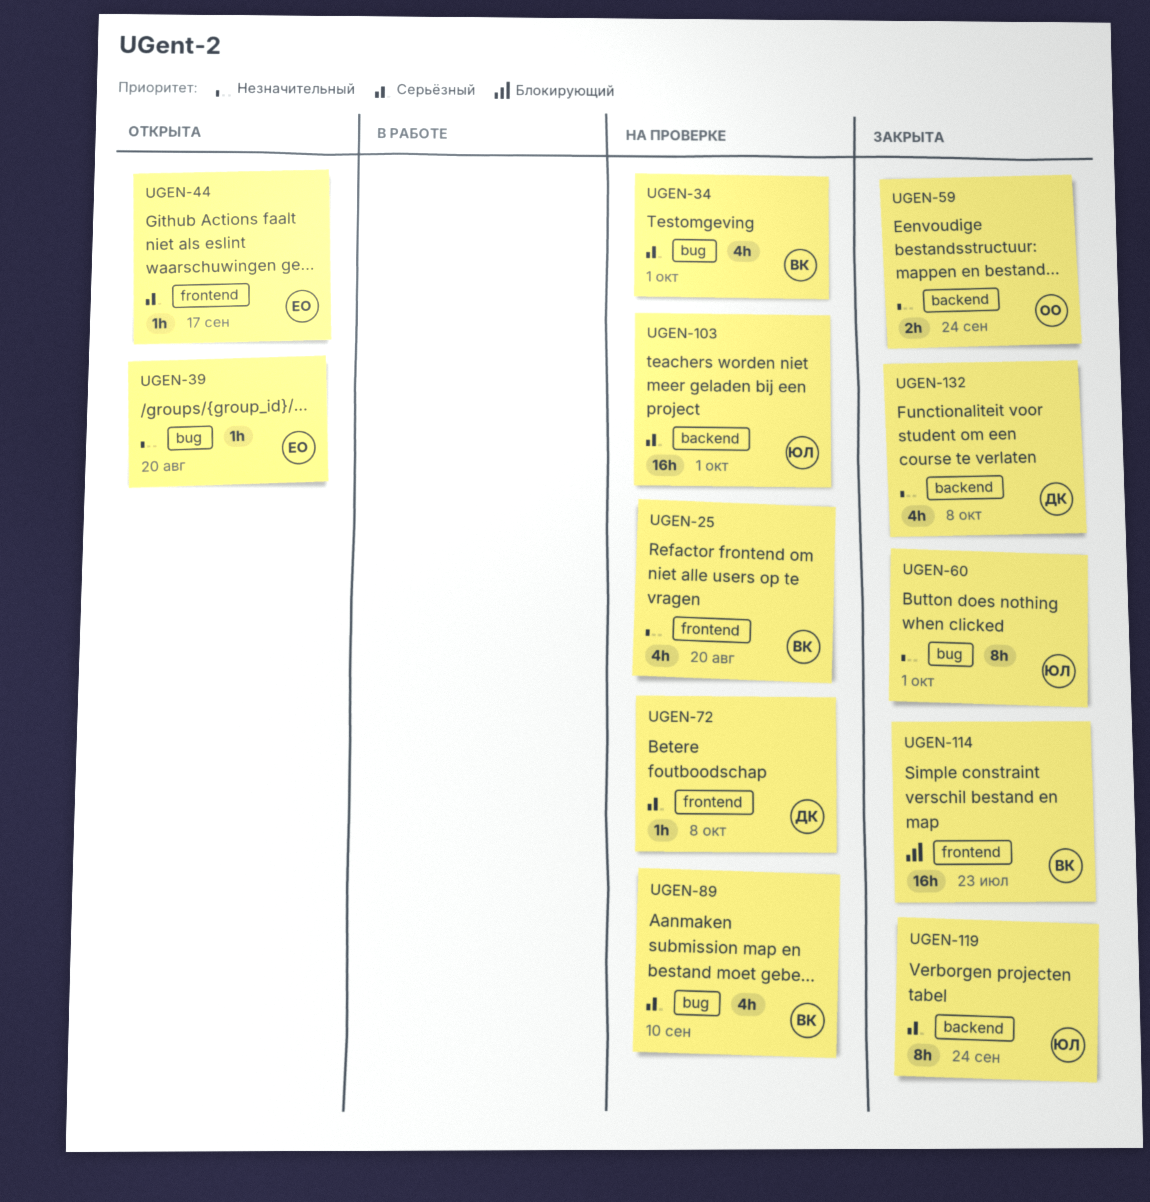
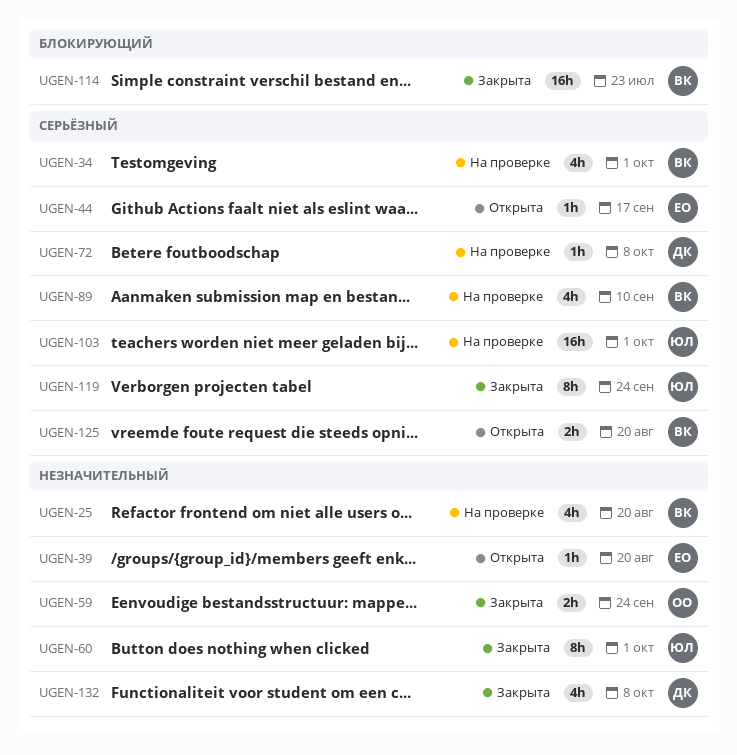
UGEN-125: none -> present

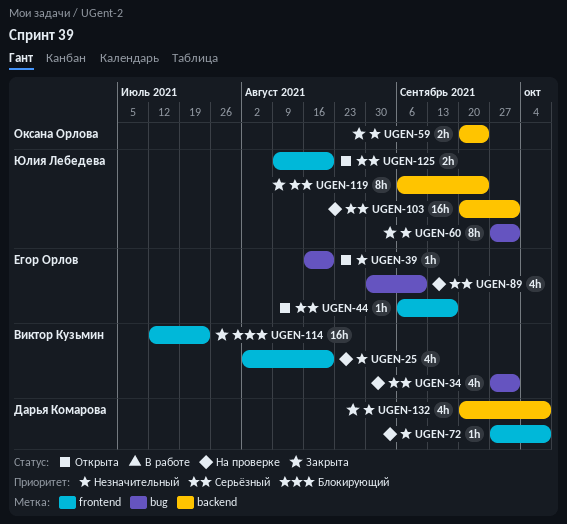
UGEN-72, priority: Серьёзный -> Незначительный
UGEN-89, owner: Виктор Кузьмин -> Егор Орлов
UGEN-125, owner: Виктор Кузьмин -> Юлия Лебедева

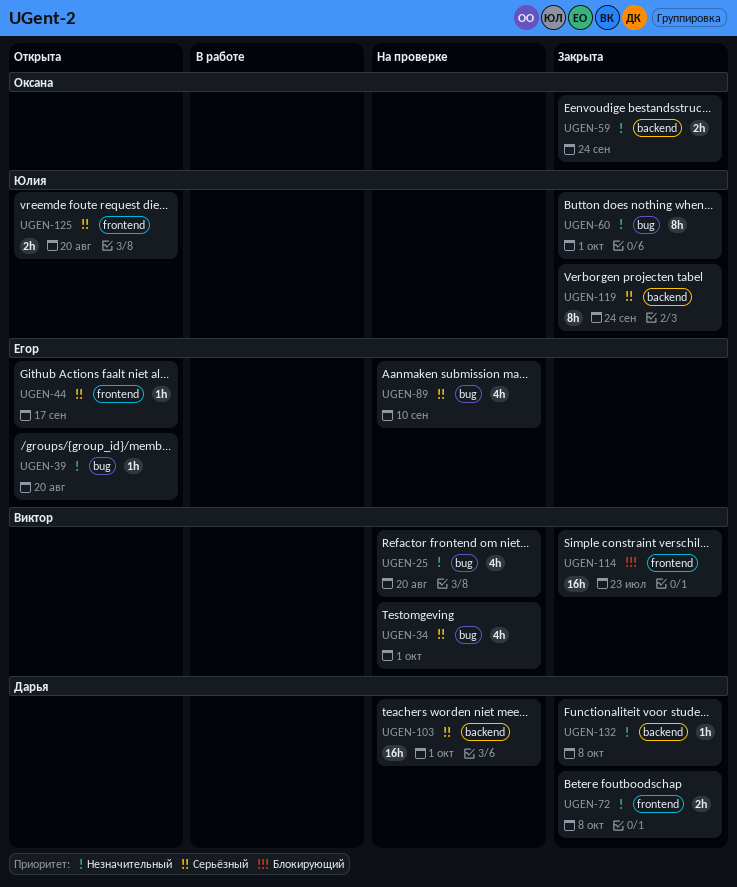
UGEN-25, label: frontend -> bug
UGEN-72, status: На проверке -> Закрыта
UGEN-72, estimate: 1h -> 2h
UGEN-103, owner: Юлия Лебедева -> Дарья Комарова
UGEN-132, estimate: 4h -> 1h

